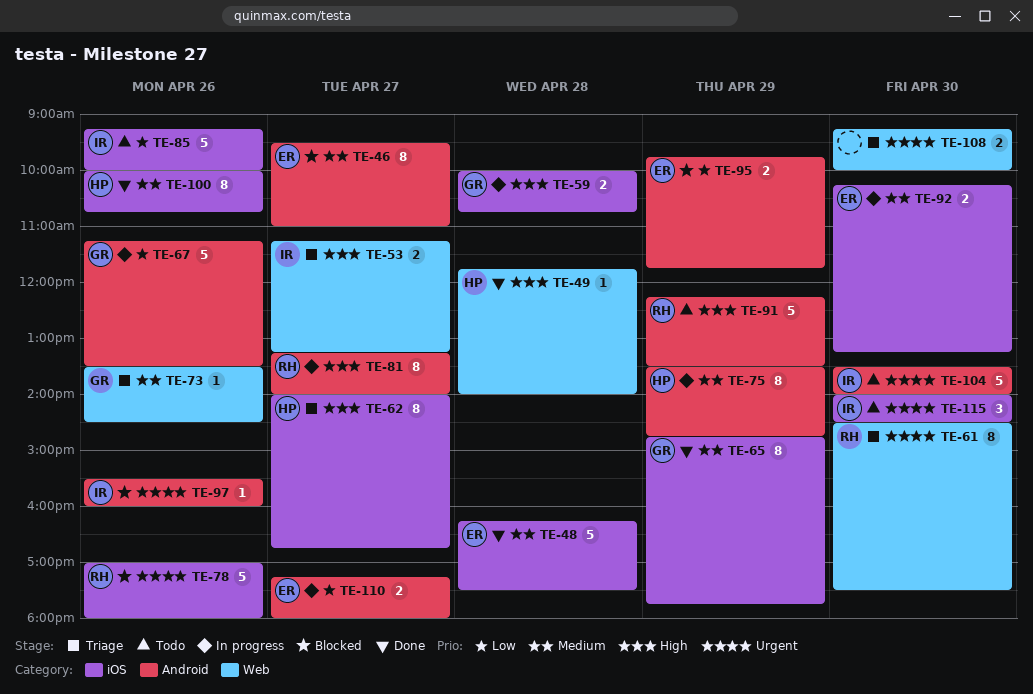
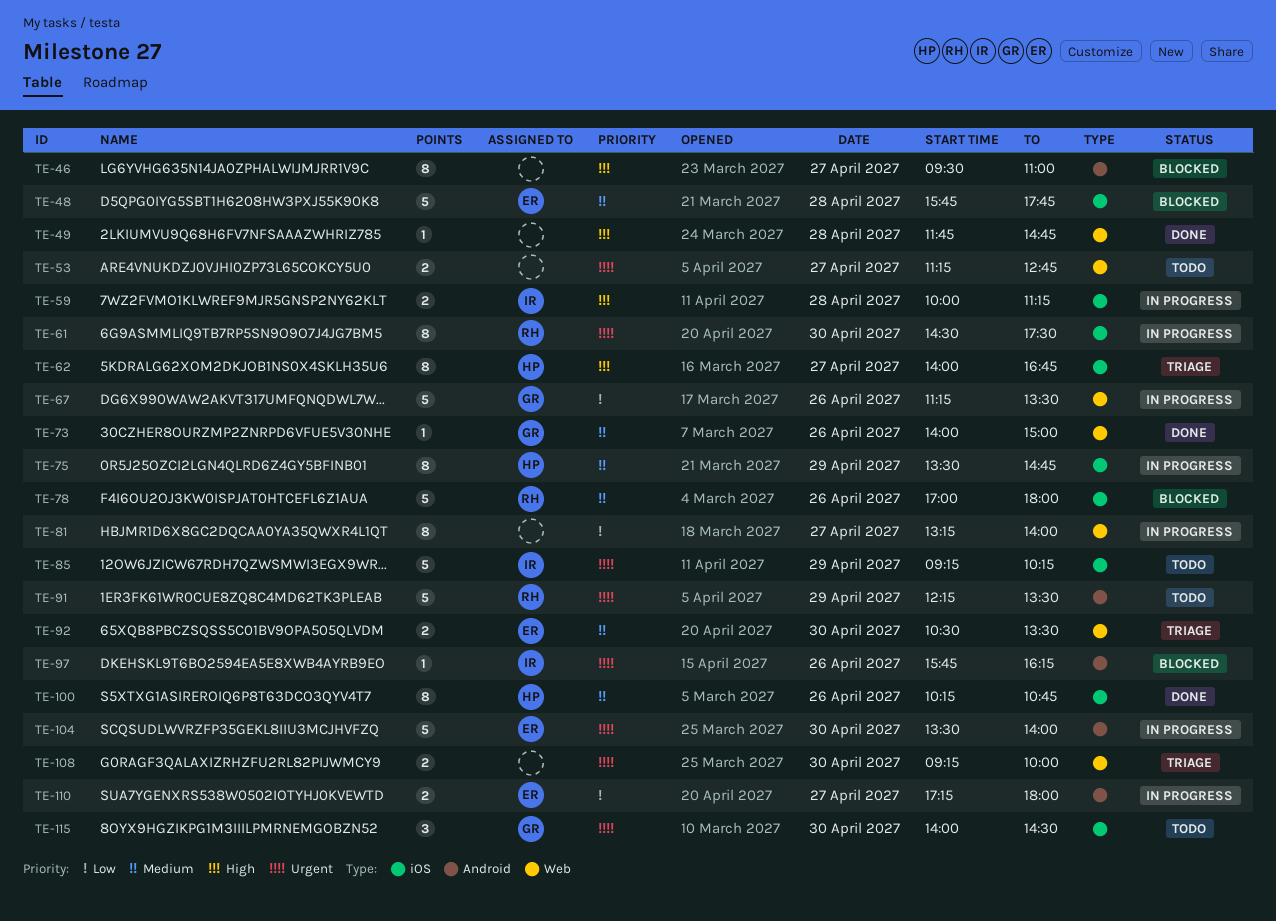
TE-46, owner: ER -> none
TE-46, priority: Medium -> High
TE-48, status: Done -> Blocked
TE-48, begins: 16:15 -> 15:45
TE-48, ends: 17:30 -> 17:45
TE-49, owner: HP -> none
TE-49, ends: 14:00 -> 14:45
TE-53, status: Triage -> Todo
TE-53, owner: IR -> none
TE-53, priority: High -> Urgent
TE-53, ends: 13:15 -> 12:45
TE-59, owner: GR -> IR
TE-59, ends: 10:45 -> 11:15
TE-61, status: Triage -> In progress
TE-61, label: Web -> iOS
TE-65: present -> none
TE-67, label: Android -> Web
TE-73, status: Triage -> Done
TE-73, begins: 13:30 -> 14:00
TE-73, ends: 14:30 -> 15:00
TE-75, label: Android -> iOS
TE-78, priority: Urgent -> Medium
TE-81, owner: RH -> none
TE-81, priority: High -> Low
TE-81, label: Android -> Web
TE-85, priority: Low -> Urgent
TE-85, day: Apr 26 -> Apr 29
TE-85, ends: 10:00 -> 10:15
TE-91, priority: High -> Urgent
TE-92, status: In progress -> Triage
TE-92, label: iOS -> Web
TE-92, begins: 10:15 -> 10:30
TE-92, ends: 13:15 -> 13:30
TE-95: present -> none
TE-97, begins: 15:30 -> 15:45
TE-97, ends: 16:00 -> 16:15
TE-100, begins: 10:00 -> 10:15
TE-104, status: Todo -> In progress
TE-104, owner: IR -> ER
TE-115, owner: IR -> GR

